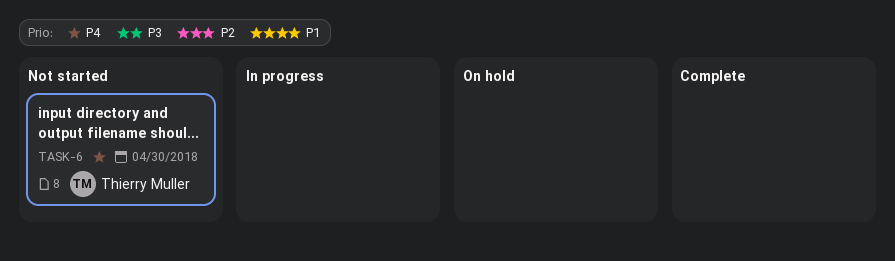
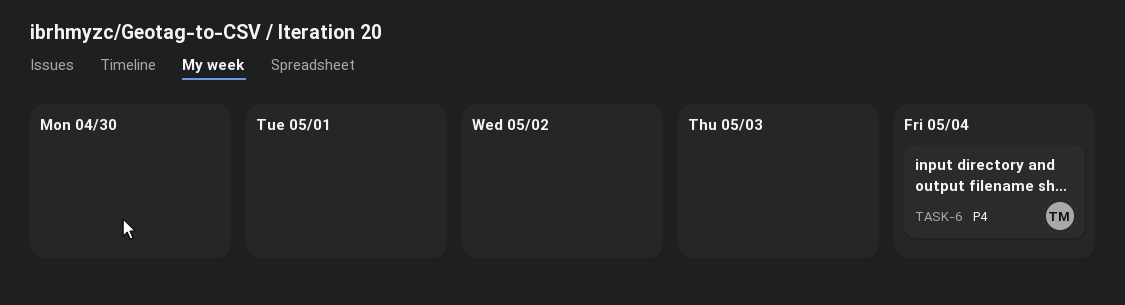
TASK-6, due: Apr 30 -> May 4

